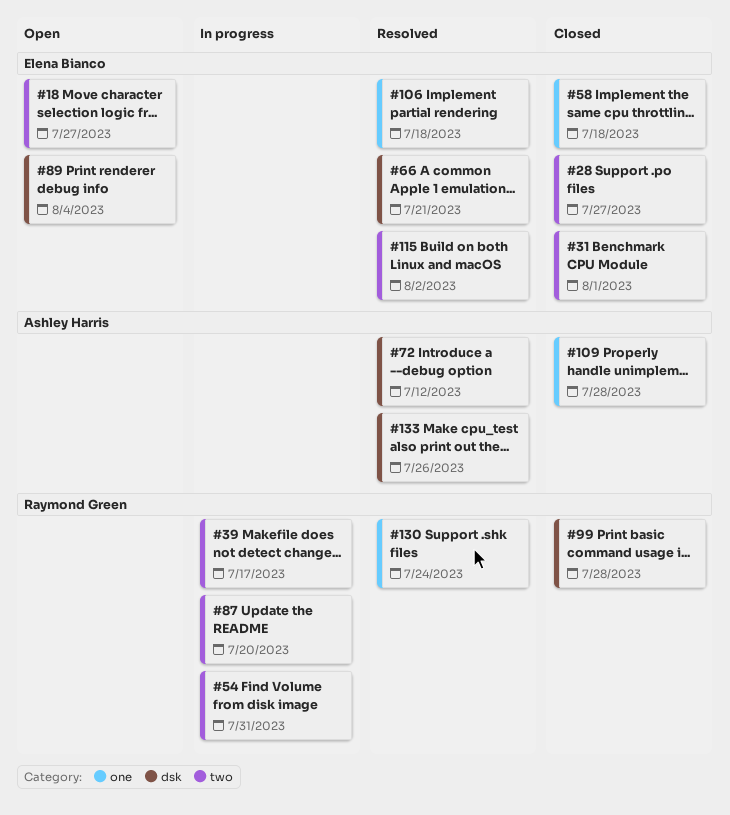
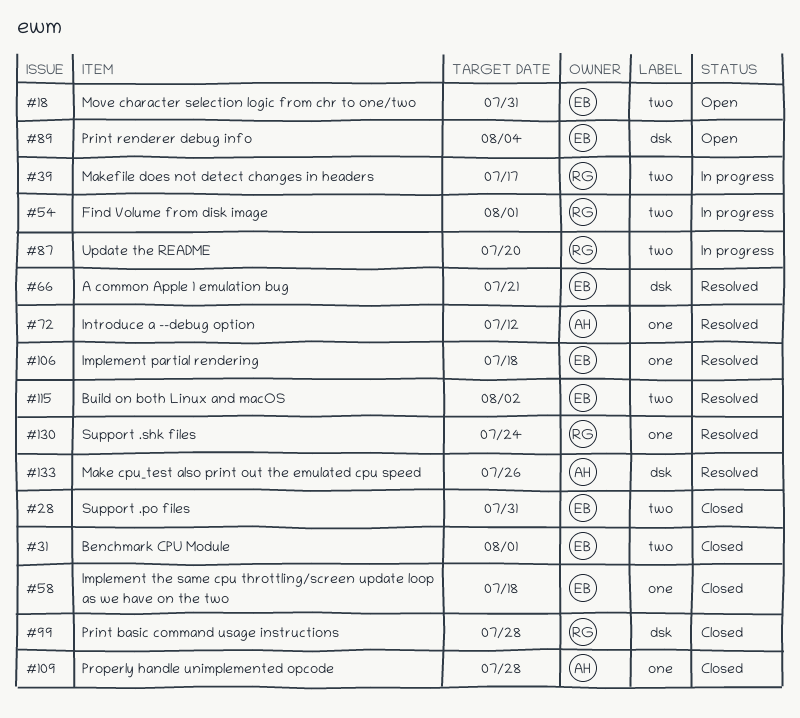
#18, due: Jul 27 -> Jul 31
#28, due: Jul 27 -> Jul 31
#54, due: Jul 31 -> Aug 1
#72, label: dsk -> one

